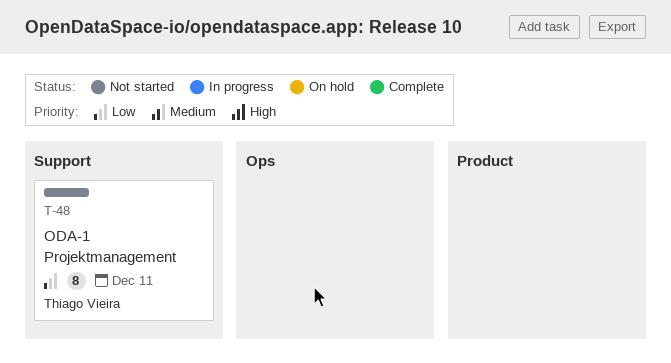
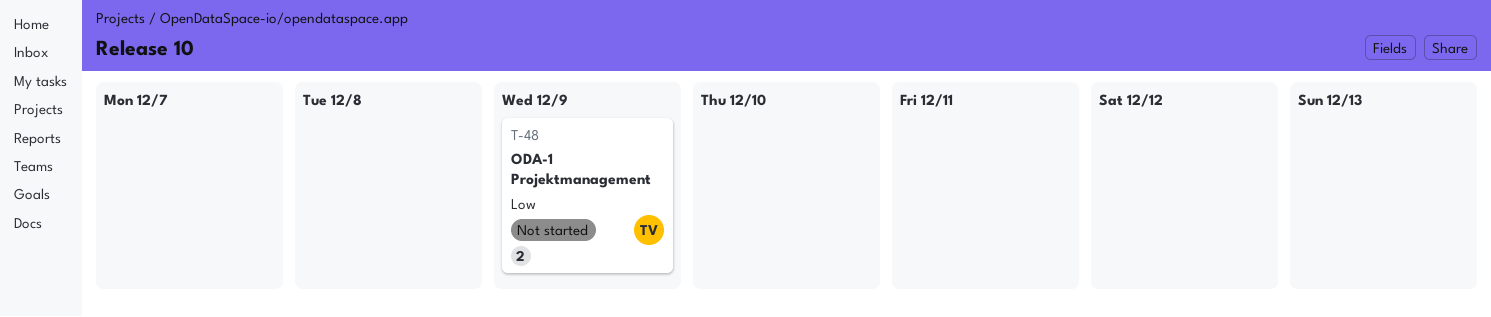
T-48, estimate: 8 -> 2
T-48, due: Dec 11 -> Dec 9

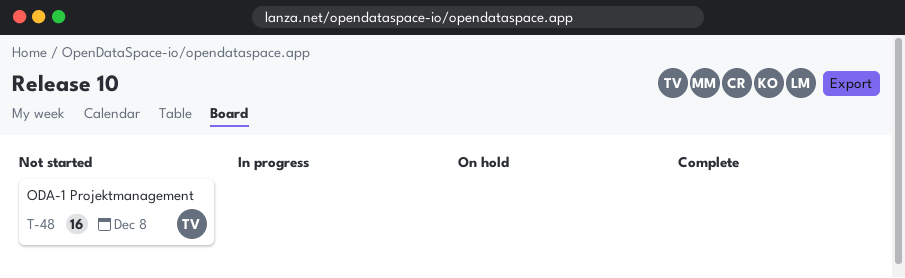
T-48, estimate: 2 -> 16
T-48, due: Dec 9 -> Dec 8

